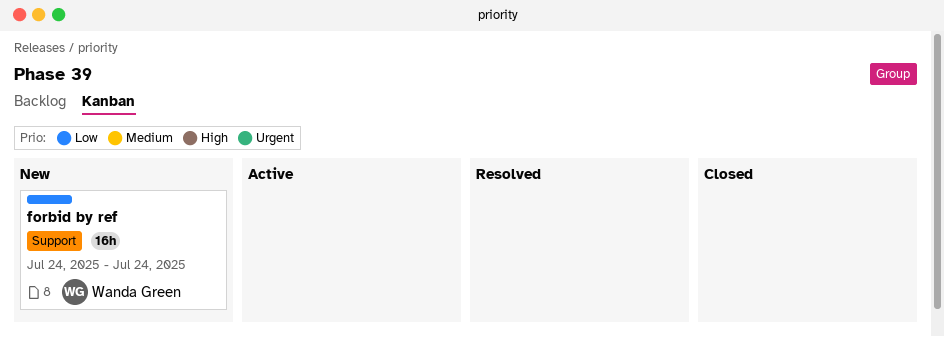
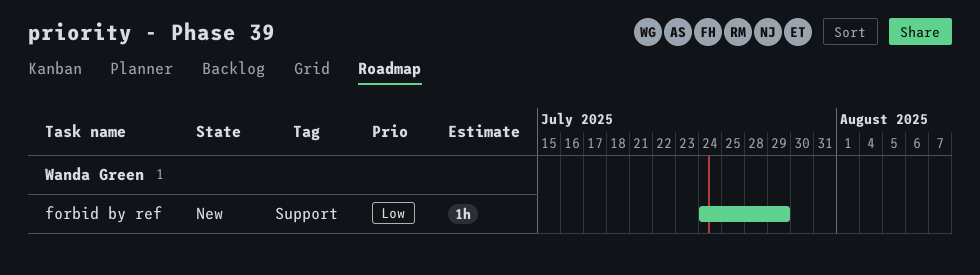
forbid by ref, estimate: 16h -> 1h
forbid by ref, due: Jul 24 -> Jul 29

